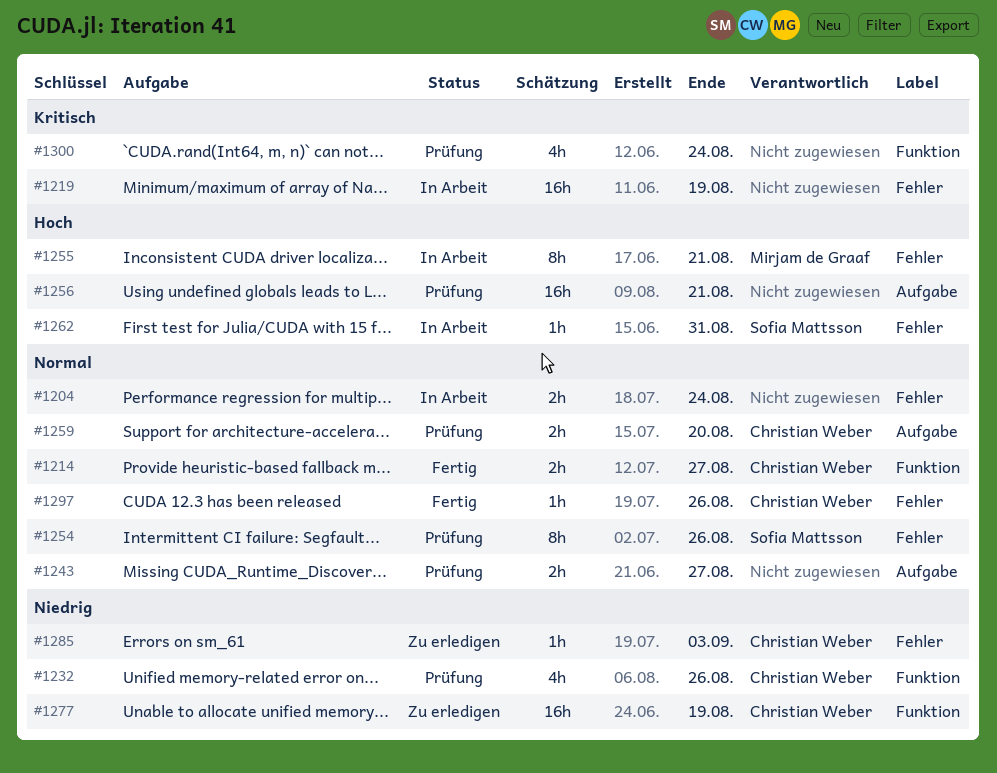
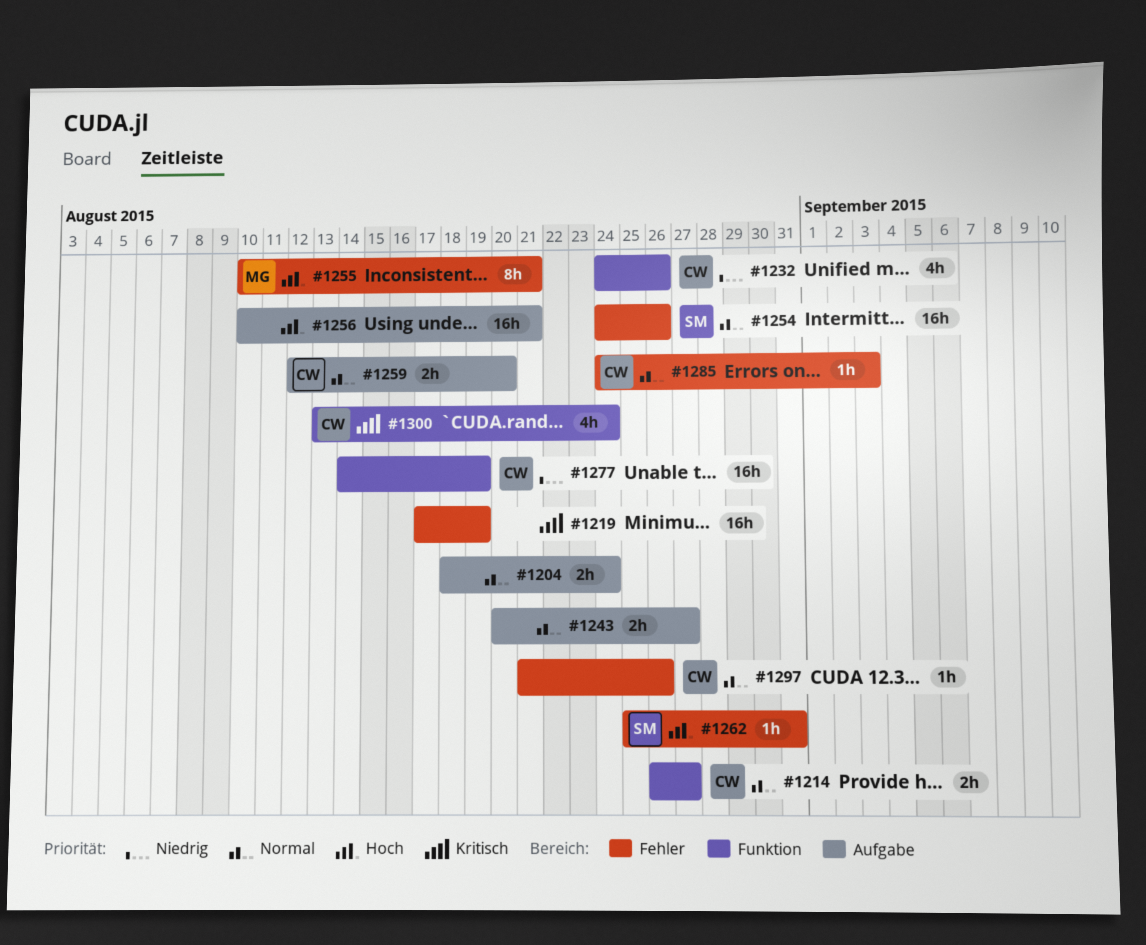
#1204, label: Fehler -> Aufgabe
#1254, estimate: 8h -> 16h
#1285, priority: Niedrig -> Normal
#1300, owner: none -> Christian Weber

